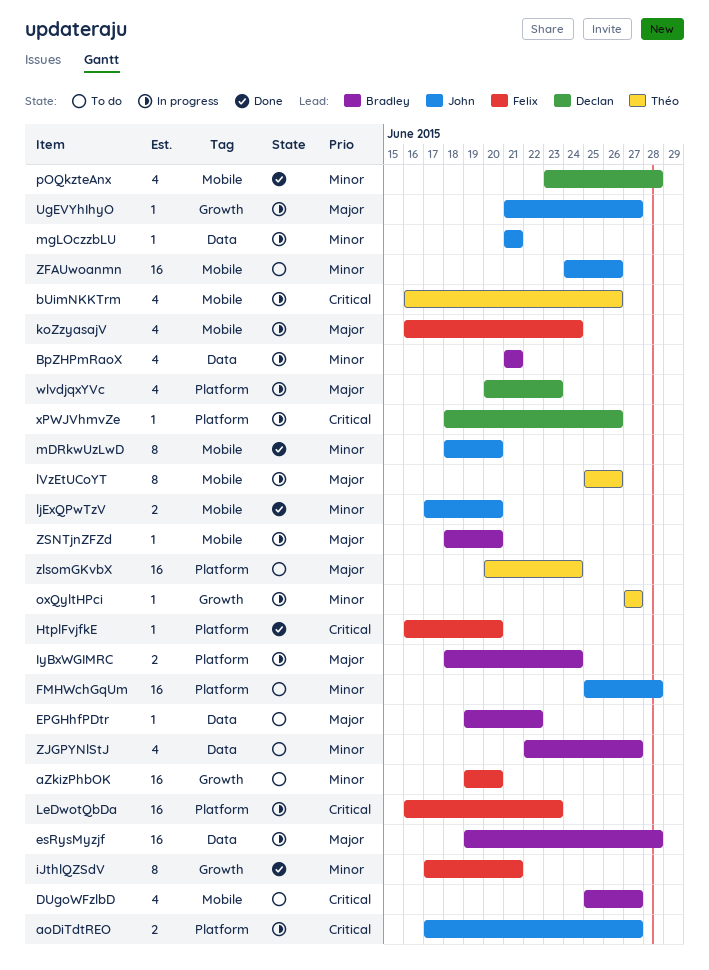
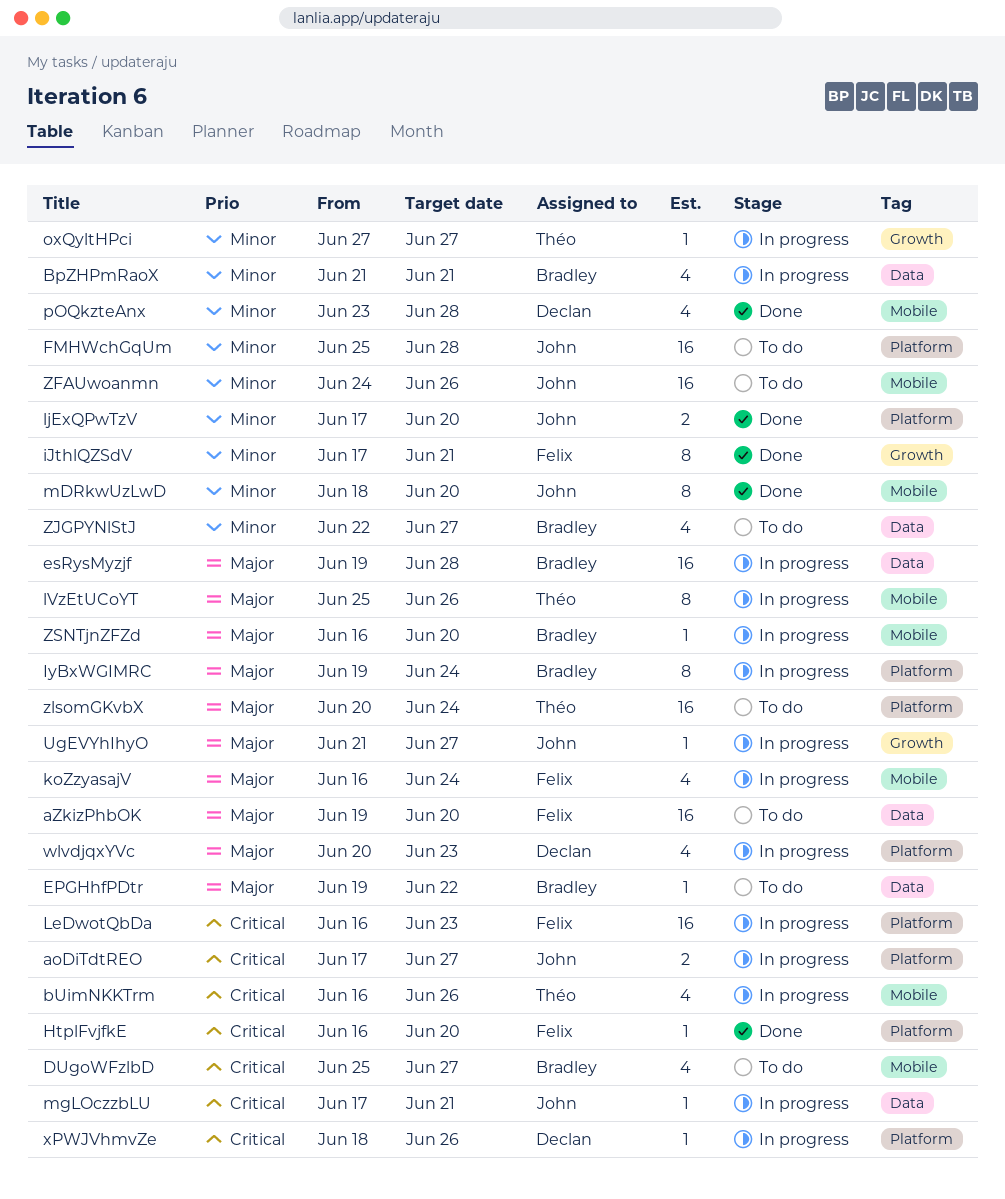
aZkizPhbOK, priority: Minor -> Major
aZkizPhbOK, label: Growth -> Data
IyBxWGIMRC, estimate: 2 -> 8
IyBxWGIMRC, start: Jun 18 -> Jun 19
ljExQPwTzV, label: Mobile -> Platform
mgLOczzbLU, priority: Minor -> Critical
mgLOczzbLU, start: Jun 21 -> Jun 17
ZSNTjnZFZd, start: Jun 18 -> Jun 16

